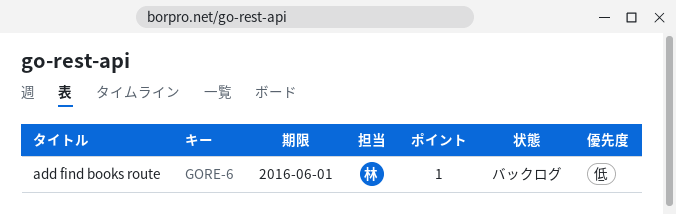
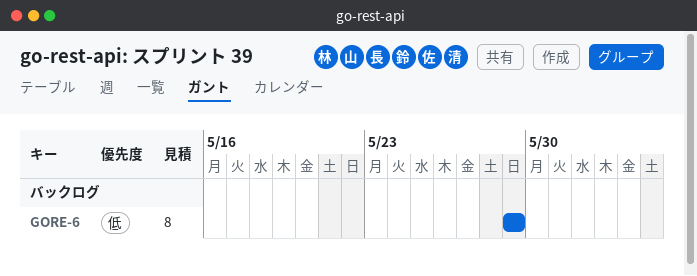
GORE-6, estimate: 1 -> 8
GORE-6, due: Jun 1 -> May 29

